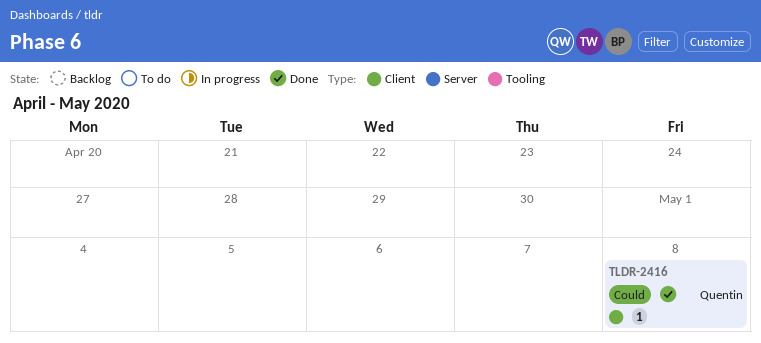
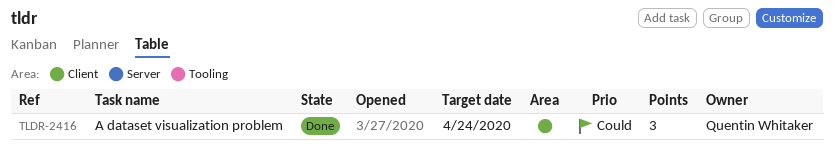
TLDR-2416, estimate: 1 -> 3
TLDR-2416, due: May 8 -> Apr 24

